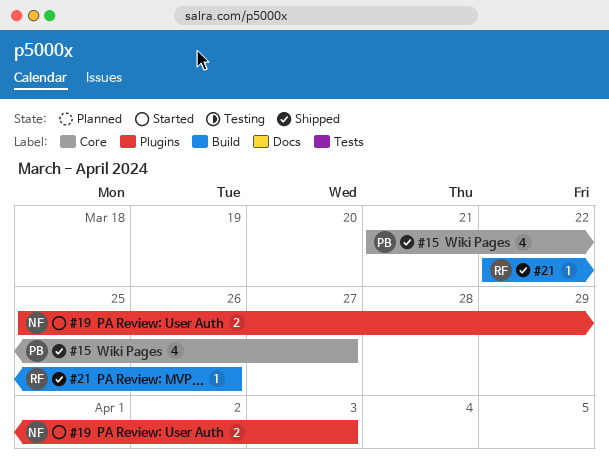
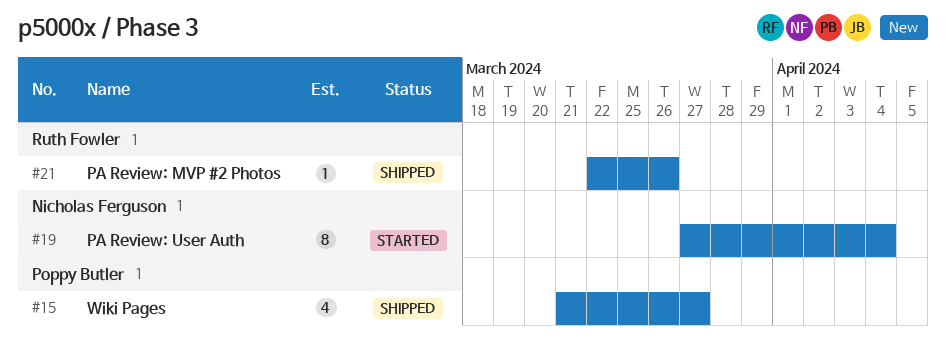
#19, estimate: 2 -> 8
#19, start: Mar 25 -> Mar 27
#19, due: Apr 3 -> Apr 4

